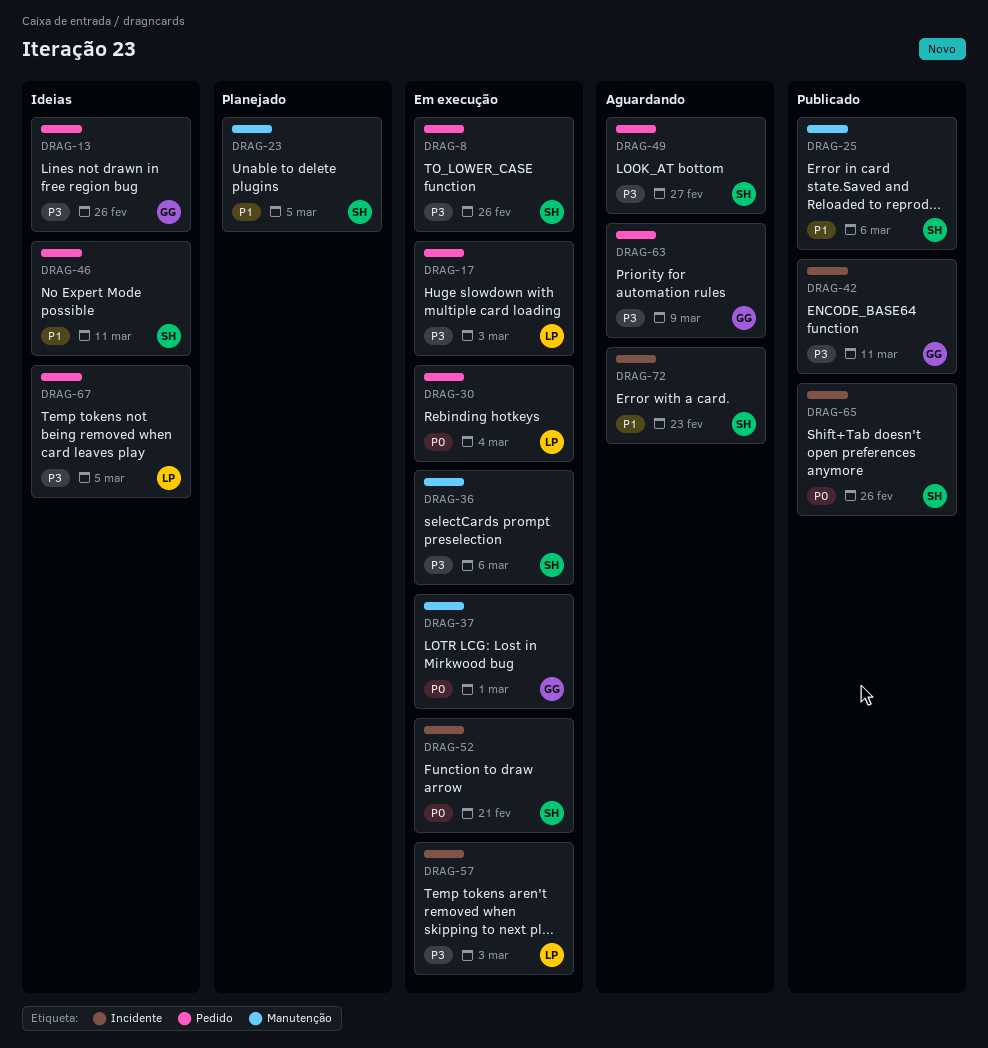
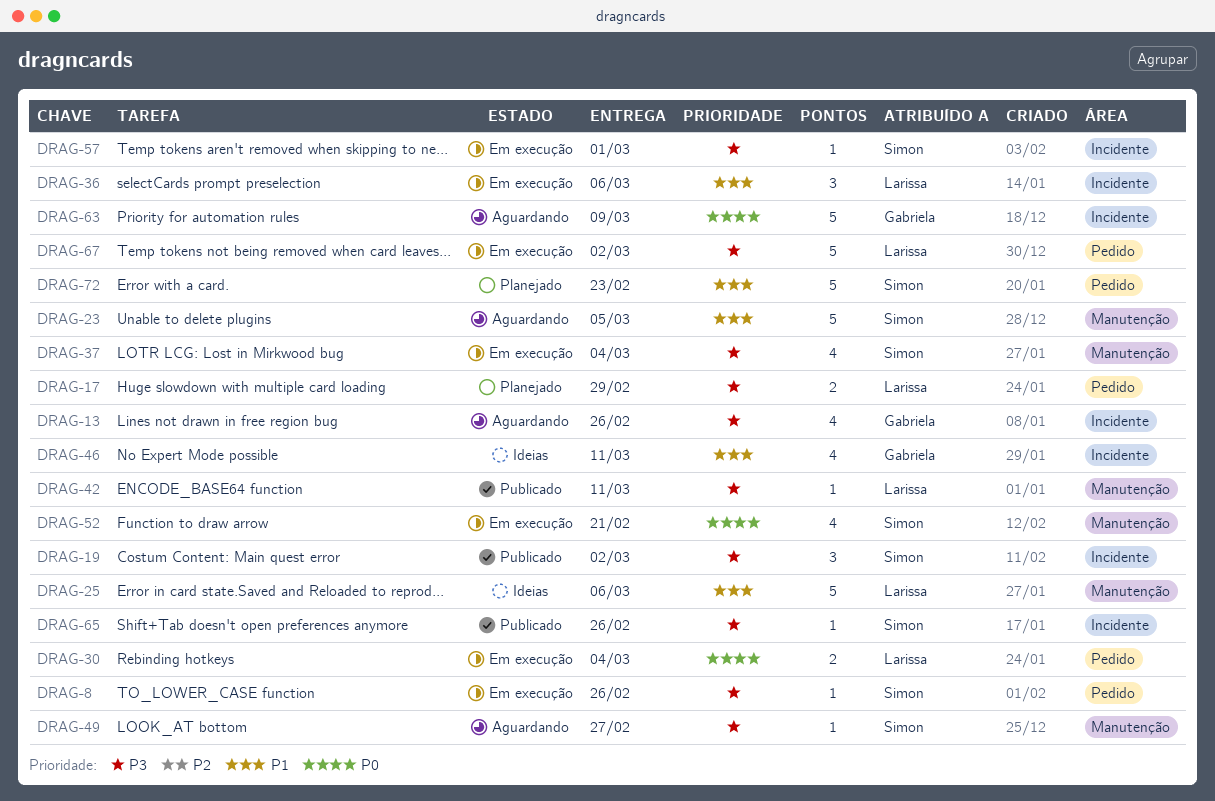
DRAG-13, status: Ideias -> Aguardando
DRAG-13, label: Pedido -> Incidente
DRAG-17, status: Em execução -> Planejado
DRAG-17, due: Mar 3 -> Feb 29
DRAG-19: none -> present
DRAG-23, status: Planejado -> Aguardando
DRAG-25, status: Publicado -> Ideias
DRAG-25, owner: Simon -> Larissa
DRAG-36, owner: Simon -> Larissa
DRAG-36, priority: P3 -> P1
DRAG-36, label: Manutenção -> Incidente
DRAG-37, owner: Gabriela -> Simon
DRAG-37, priority: P0 -> P3
DRAG-37, due: Mar 1 -> Mar 4
DRAG-42, owner: Gabriela -> Larissa
DRAG-42, label: Incidente -> Manutenção
DRAG-46, owner: Simon -> Gabriela
DRAG-46, label: Pedido -> Incidente
DRAG-49, label: Pedido -> Manutenção
DRAG-52, label: Incidente -> Manutenção
DRAG-57, owner: Larissa -> Simon
DRAG-57, due: Mar 3 -> Mar 1
DRAG-63, priority: P3 -> P0
DRAG-63, label: Pedido -> Incidente
DRAG-65, priority: P0 -> P3
DRAG-67, status: Ideias -> Em execução
DRAG-67, due: Mar 5 -> Mar 2
DRAG-72, status: Aguardando -> Planejado
DRAG-72, label: Incidente -> Pedido

